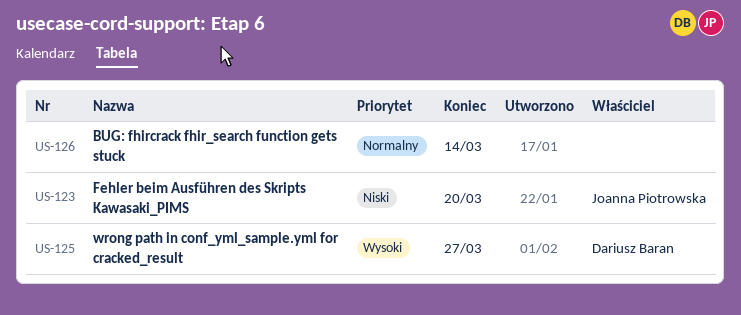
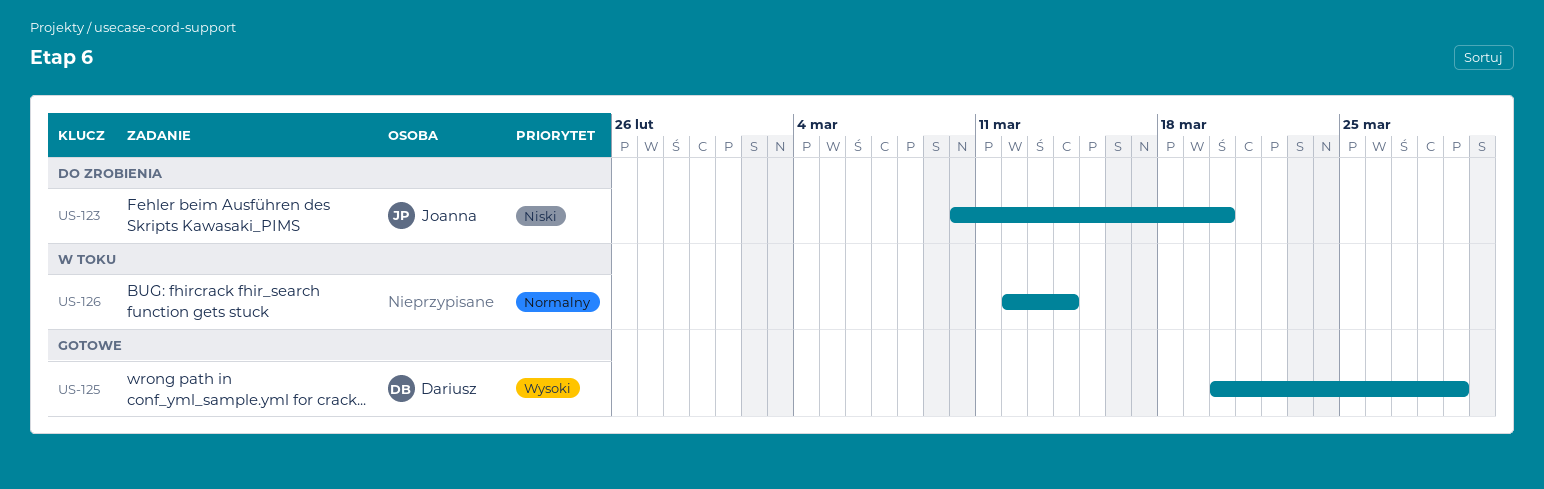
US-125, due: Mar 27 -> Mar 29

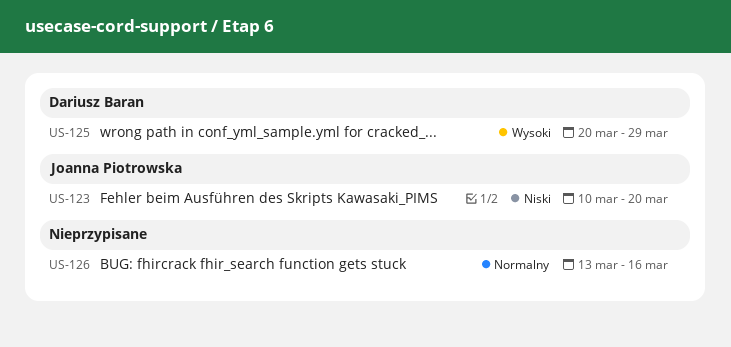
US-126, start: Mar 12 -> Mar 13
US-126, due: Mar 14 -> Mar 16

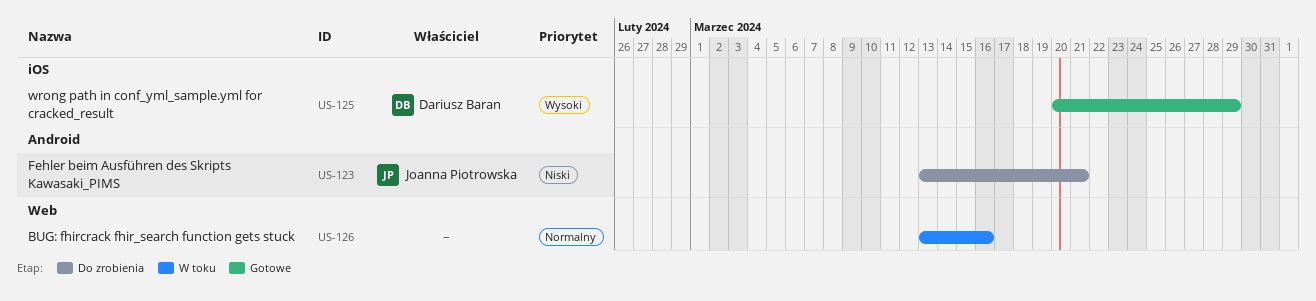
US-123, start: Mar 10 -> Mar 13
US-123, due: Mar 20 -> Mar 21

